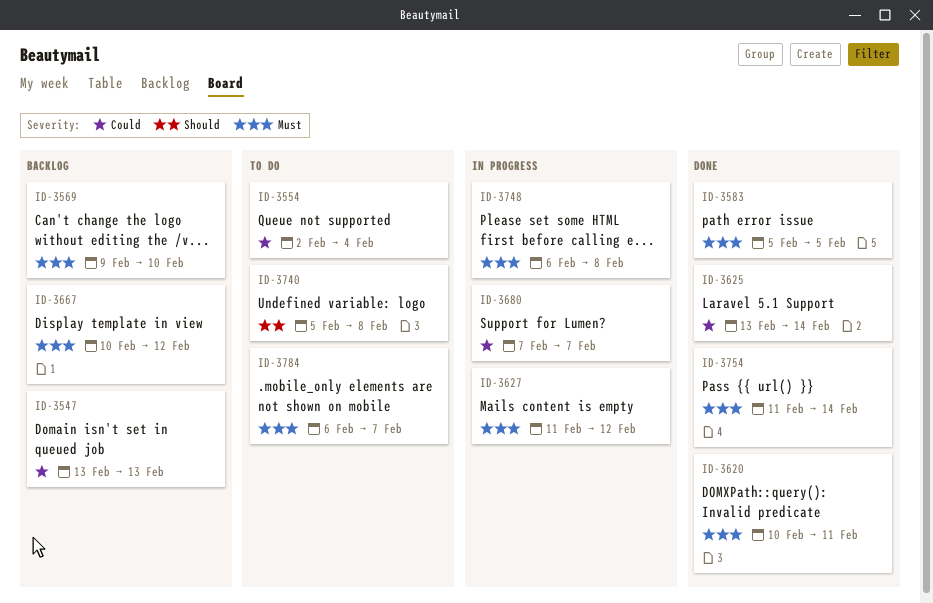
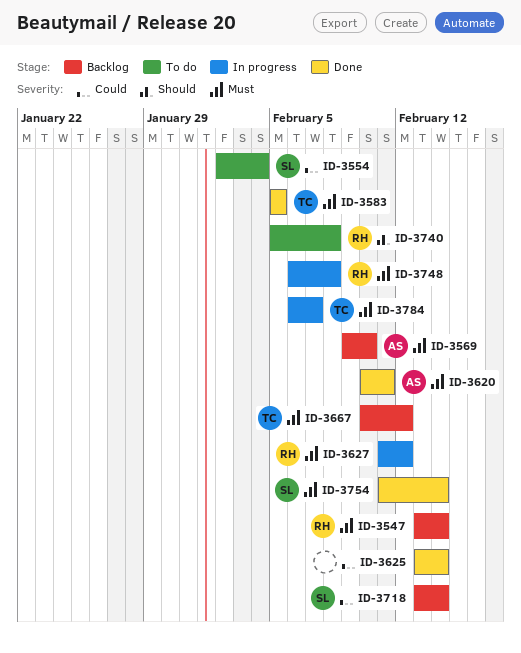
ID-3547, priority: Could -> Must
ID-3547, due: Feb 13 -> Feb 14
ID-3680: present -> none
ID-3718: none -> present
ID-3784, status: To do -> In progress

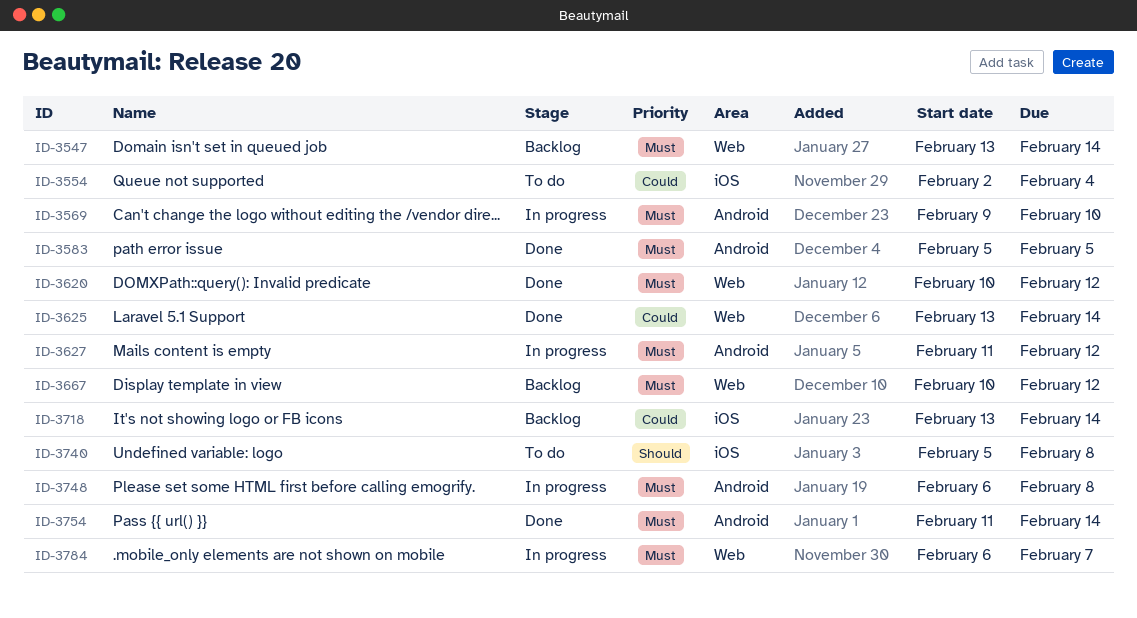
ID-3569, status: Backlog -> In progress
ID-3620, due: Feb 11 -> Feb 12

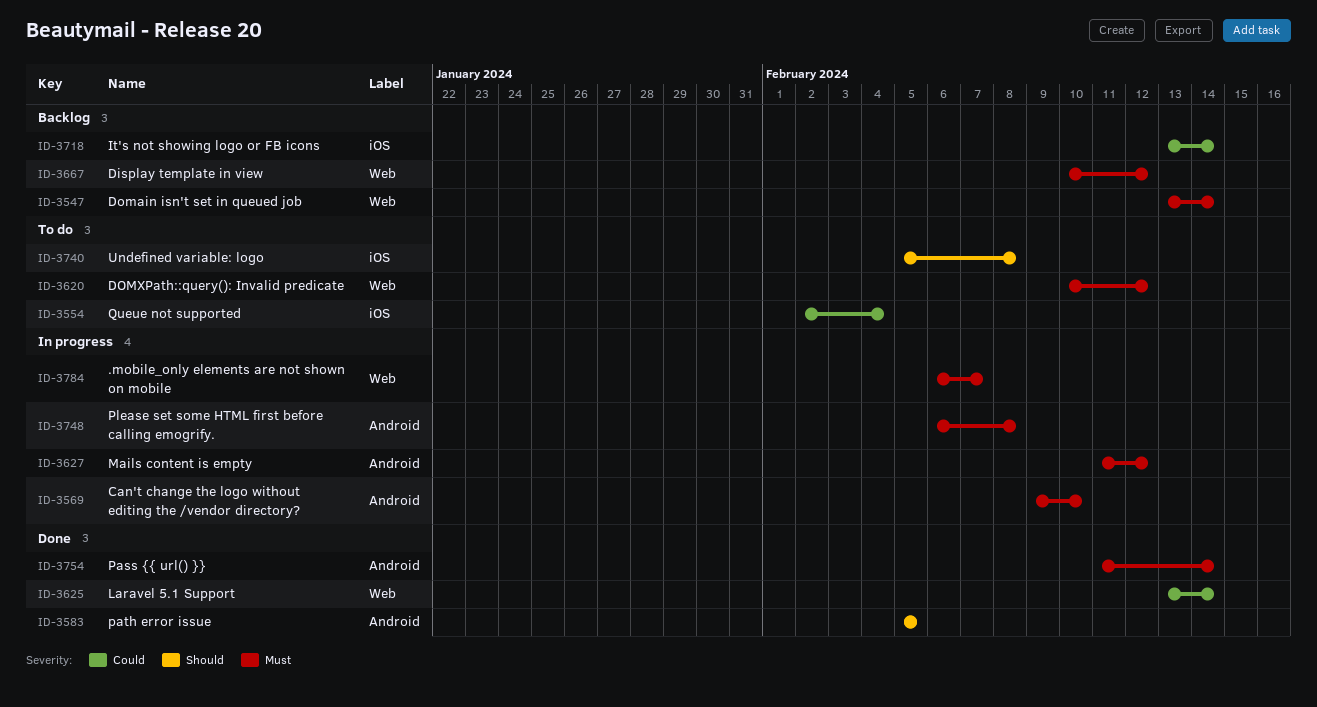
ID-3583, priority: Must -> Should
ID-3620, status: Done -> To do

